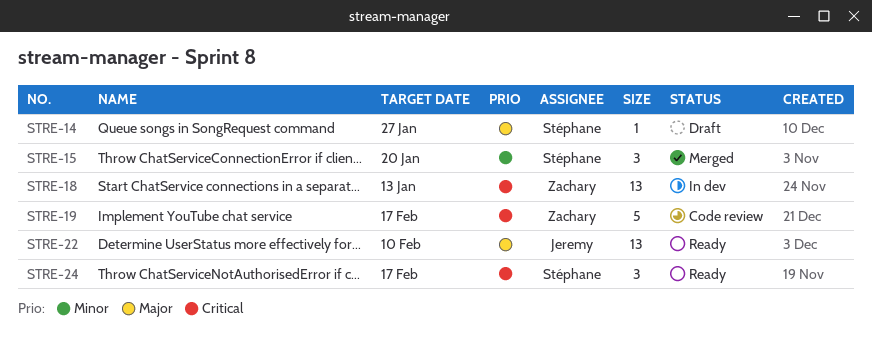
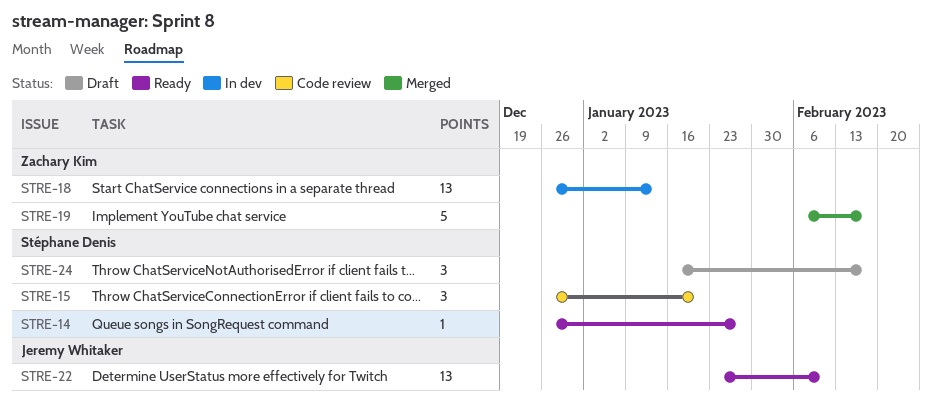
STRE-14, status: Draft -> Ready
STRE-15, status: Merged -> Code review
STRE-19, status: Code review -> Merged
STRE-24, status: Ready -> Draft

